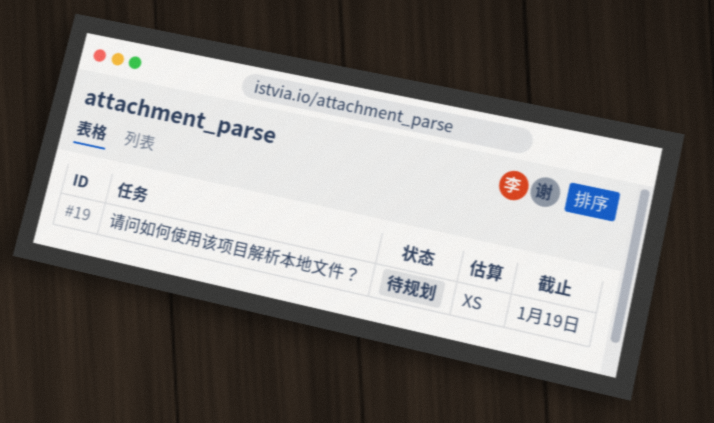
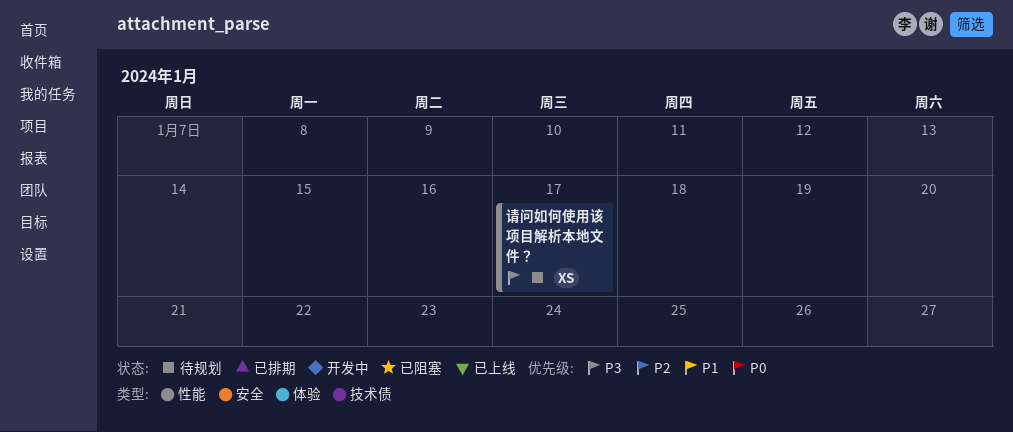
请问如何使用该项目解析本地文件？, due: Jan 19 -> Jan 17

